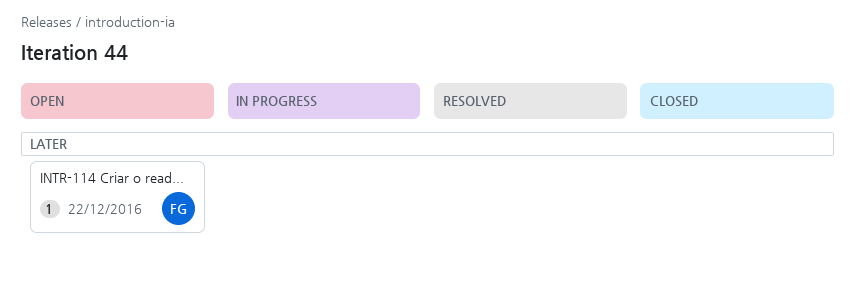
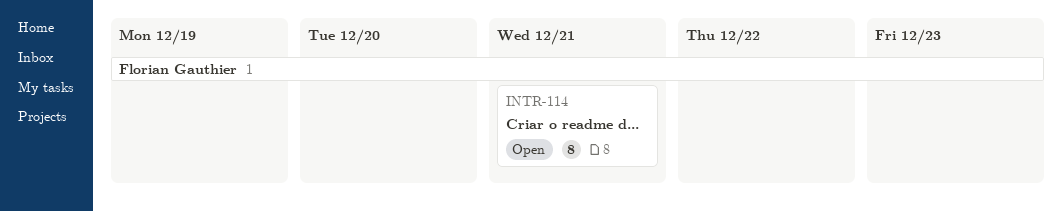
INTR-114, estimate: 1 -> 8
INTR-114, due: Dec 22 -> Dec 21

